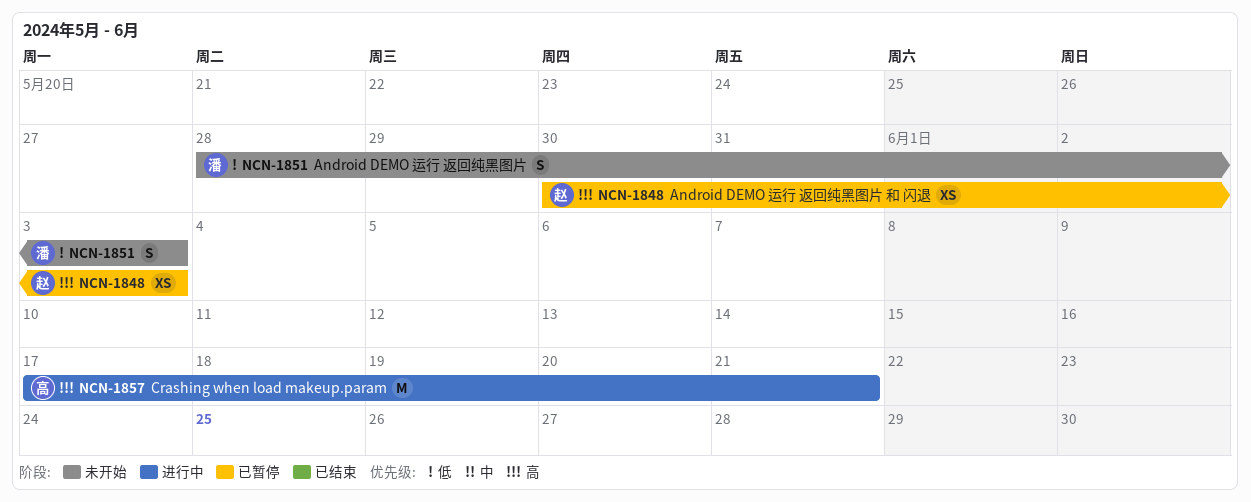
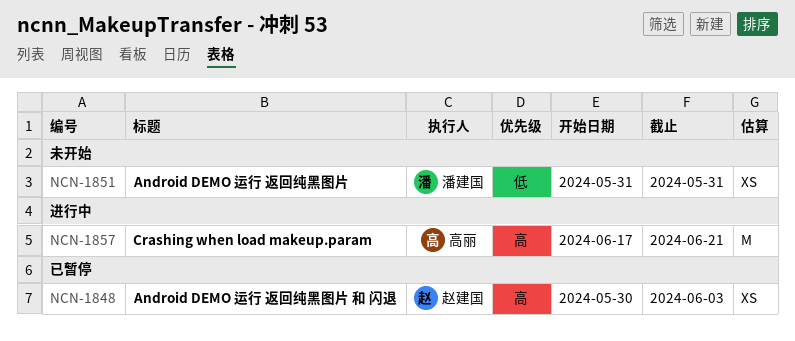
NCN-1851, estimate: S -> XS
NCN-1851, start: May 28 -> May 31
NCN-1851, due: Jun 3 -> May 31

